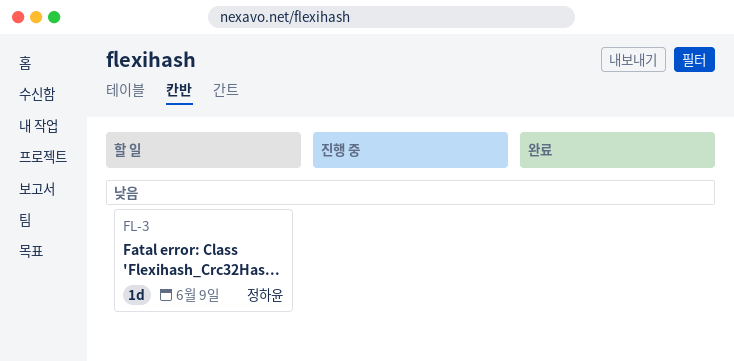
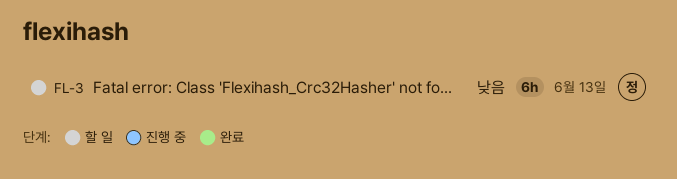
FL-3, estimate: 1d -> 6h
FL-3, due: Jun 9 -> Jun 13

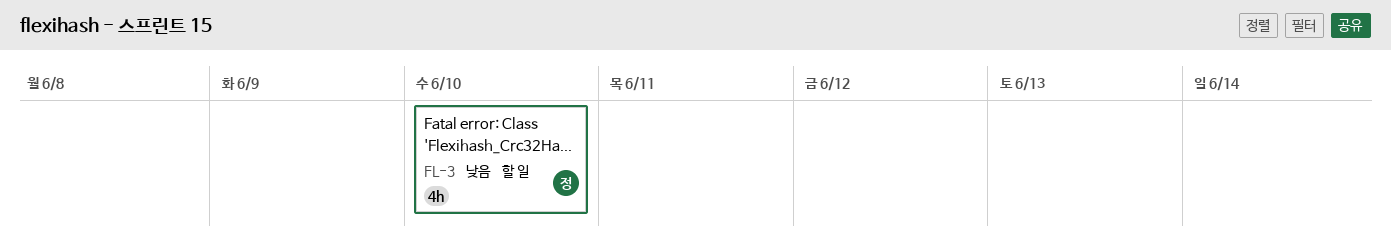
FL-3, estimate: 6h -> 4h
FL-3, due: Jun 13 -> Jun 10

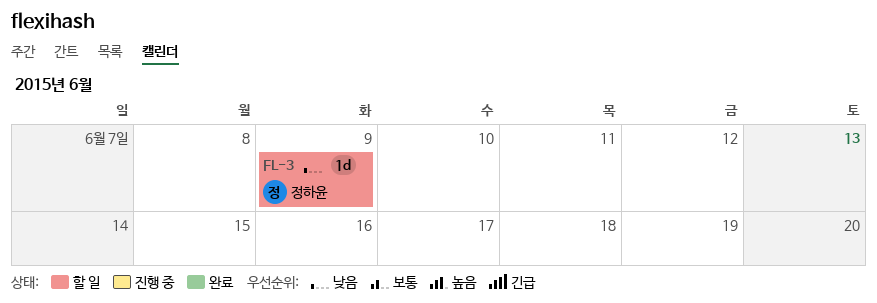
FL-3, estimate: 4h -> 1d
FL-3, due: Jun 10 -> Jun 9

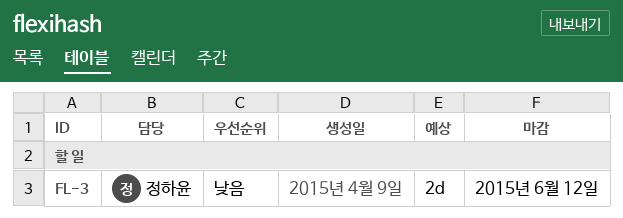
FL-3, estimate: 1d -> 2d
FL-3, due: Jun 9 -> Jun 12

